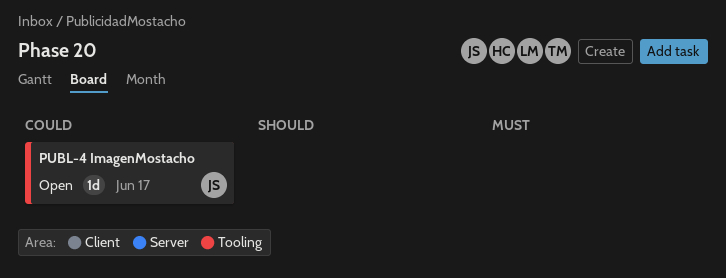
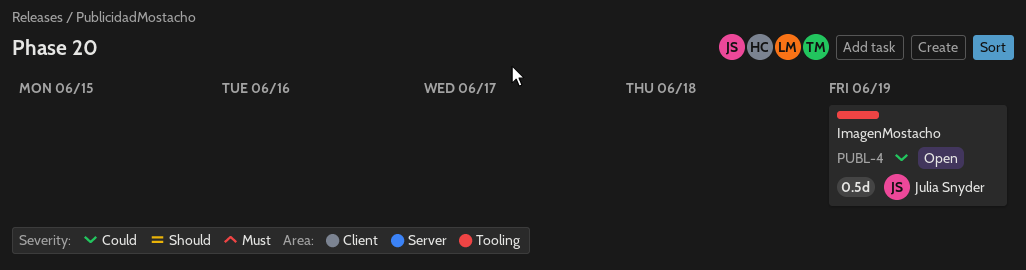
PUBL-4, estimate: 1d -> 0.5d
PUBL-4, due: Jun 17 -> Jun 19

